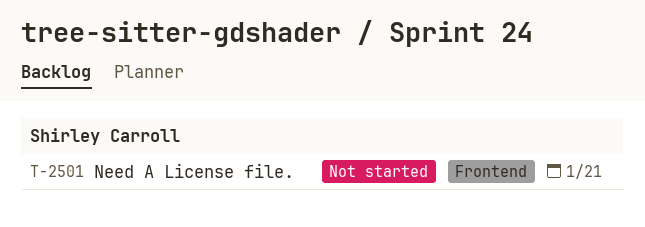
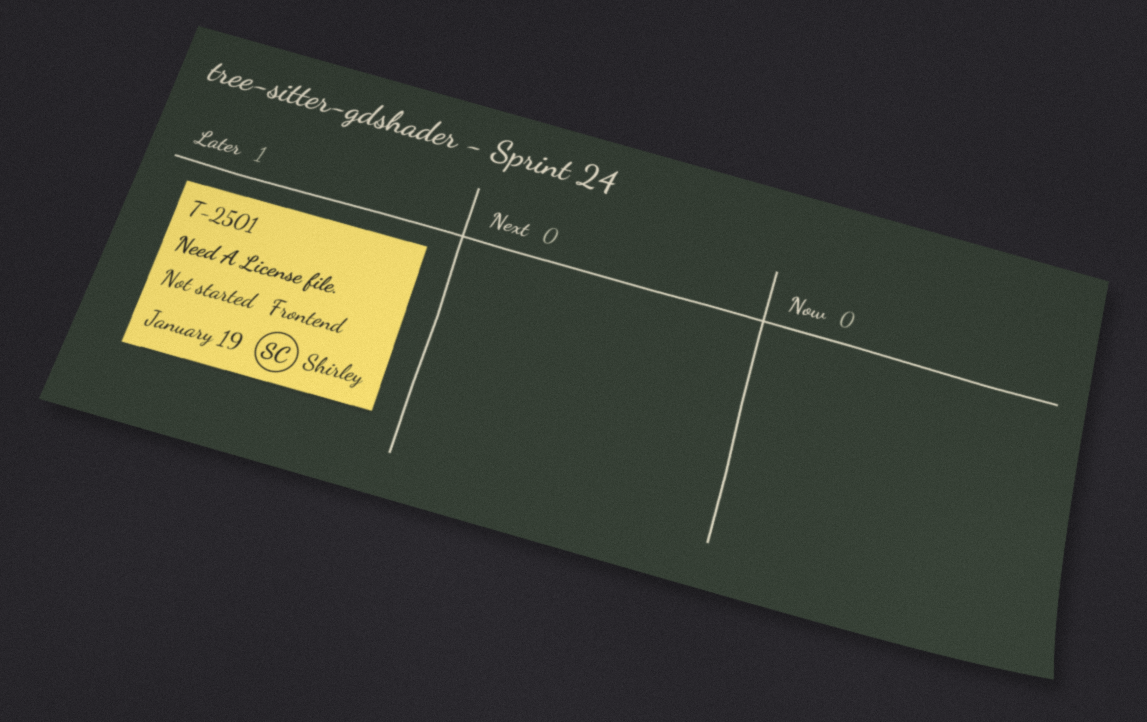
T-2501, due: Jan 21 -> Jan 19

